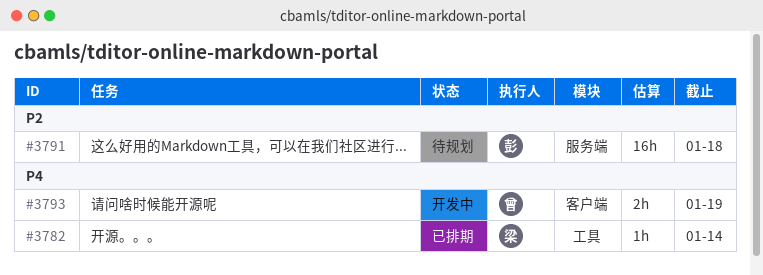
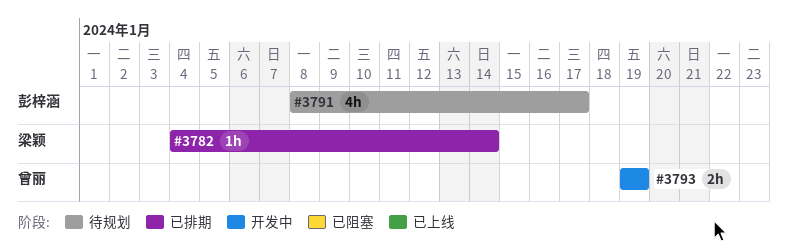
#3791, estimate: 16h -> 4h
#3791, due: Jan 18 -> Jan 17

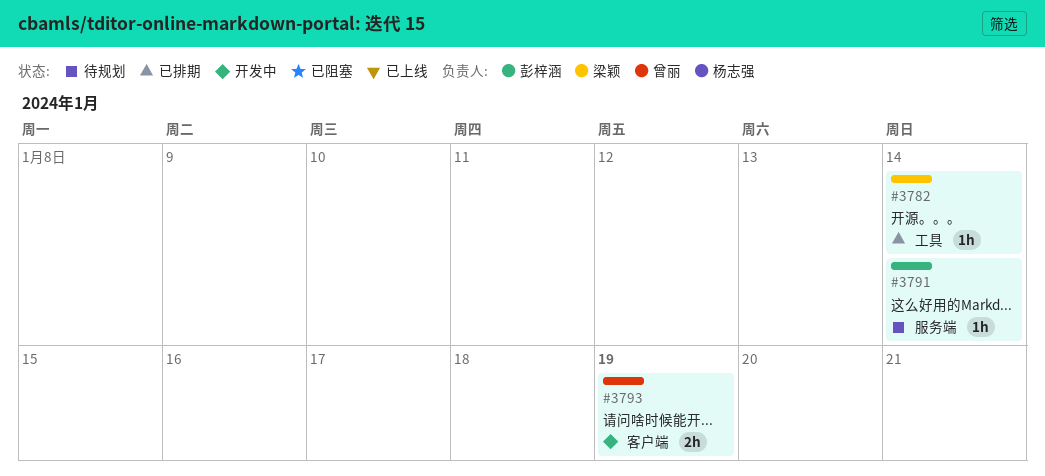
#3791, estimate: 4h -> 1h
#3791, due: Jan 17 -> Jan 14

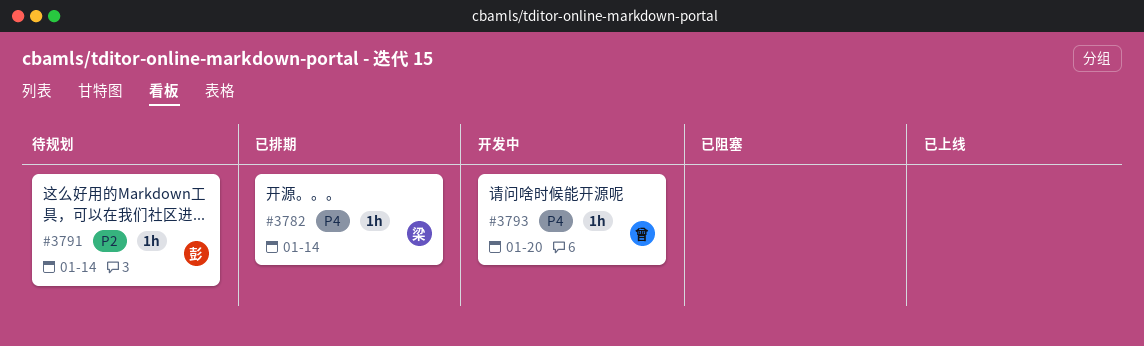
#3793, estimate: 2h -> 1h
#3793, due: Jan 19 -> Jan 20

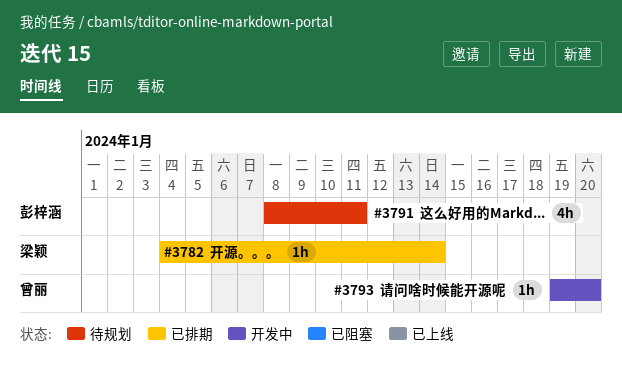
#3791, estimate: 1h -> 4h
#3791, due: Jan 14 -> Jan 11

